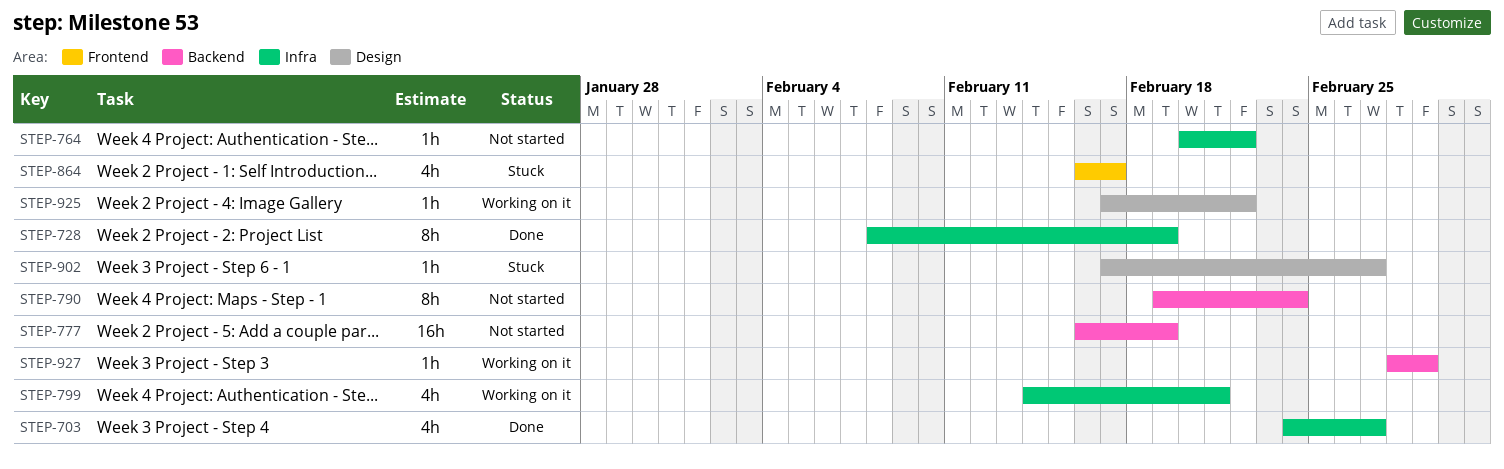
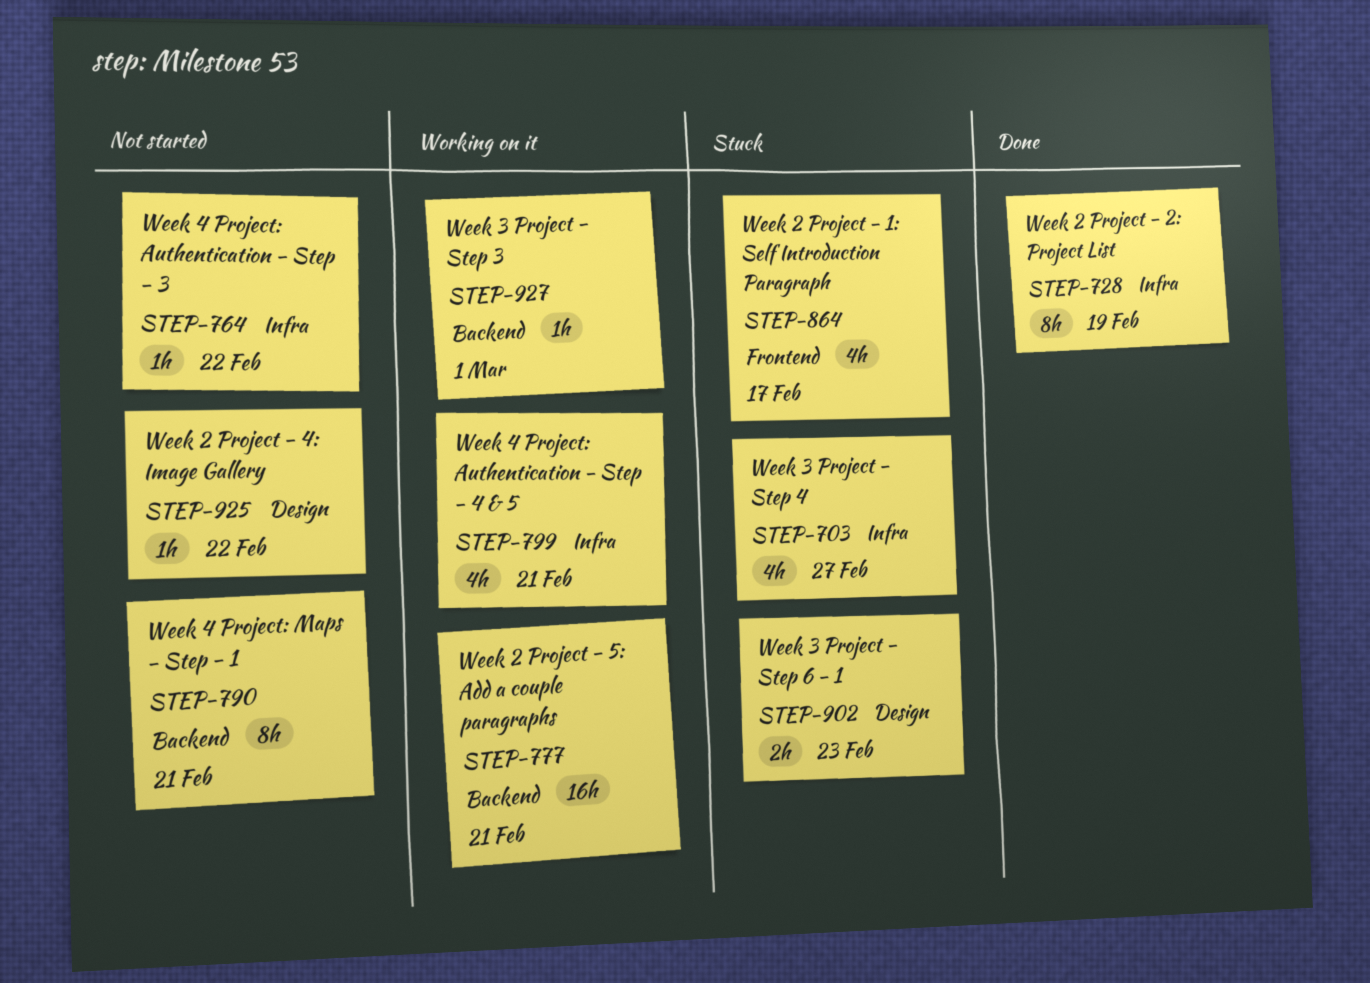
STEP-703, status: Done -> Stuck
STEP-777, status: Not started -> Working on it
STEP-777, due: Feb 19 -> Feb 21
STEP-790, due: Feb 24 -> Feb 21
STEP-902, estimate: 1h -> 2h
STEP-902, due: Feb 27 -> Feb 23
STEP-925, status: Working on it -> Not started

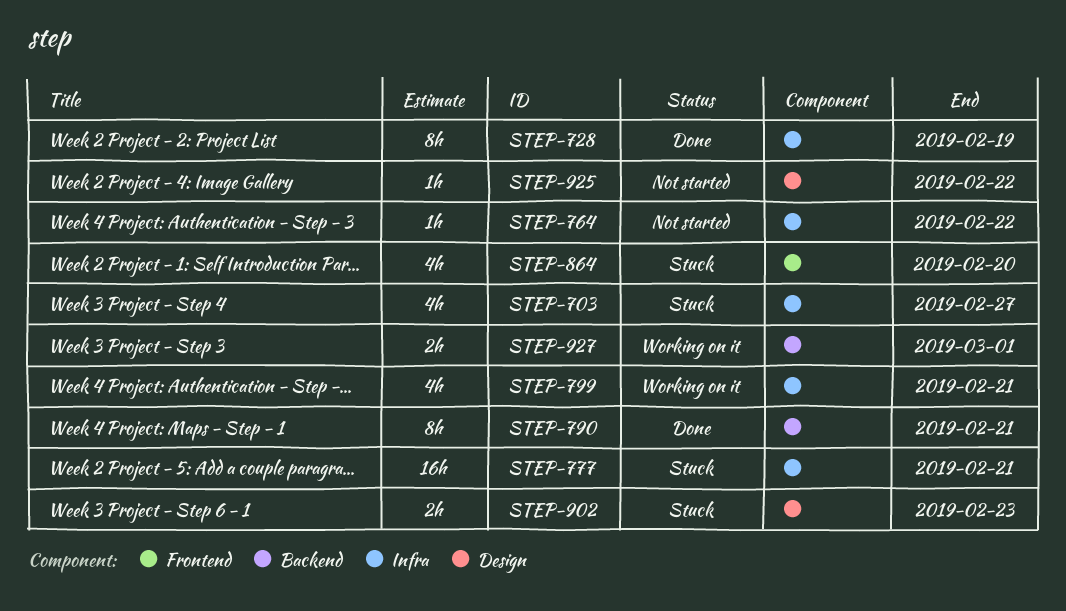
STEP-777, status: Working on it -> Stuck
STEP-777, label: Backend -> Infra
STEP-790, status: Not started -> Done
STEP-864, due: Feb 17 -> Feb 20
STEP-927, estimate: 1h -> 2h

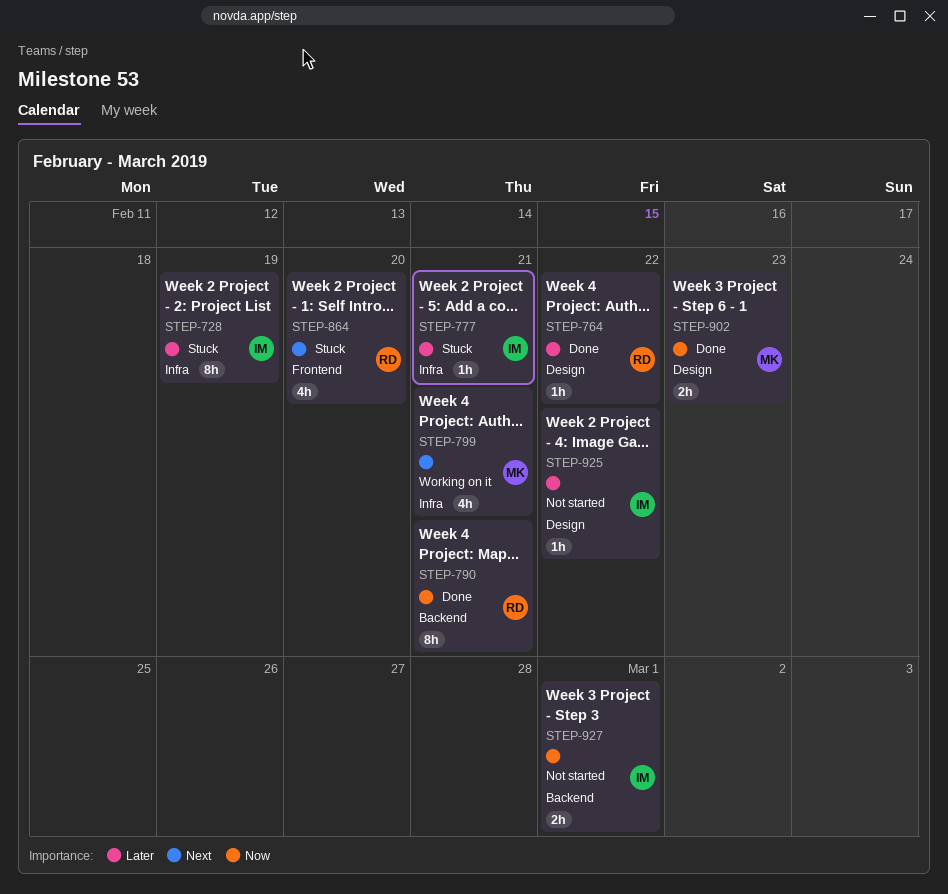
STEP-703: present -> none
STEP-728, status: Done -> Stuck
STEP-764, status: Not started -> Done
STEP-764, label: Infra -> Design
STEP-777, estimate: 16h -> 1h
STEP-902, status: Stuck -> Done
STEP-927, status: Working on it -> Not started

